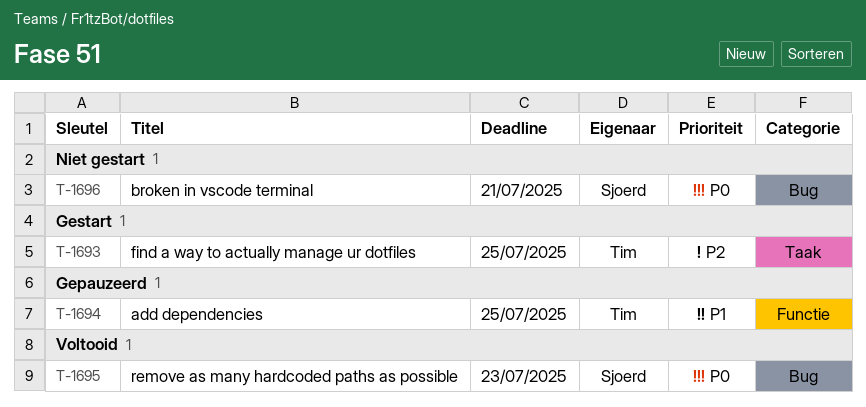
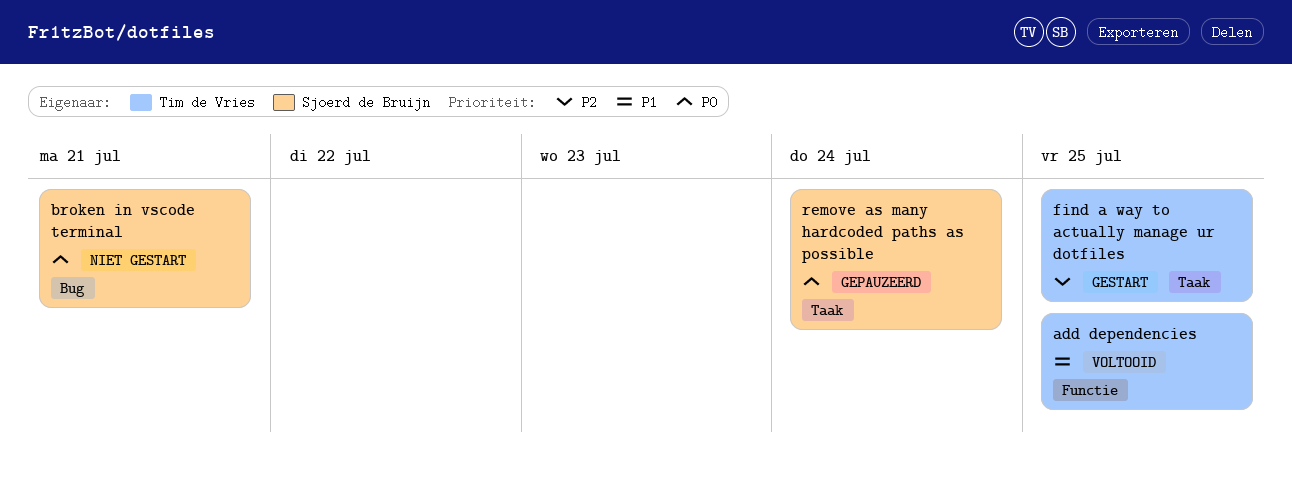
add dependencies, status: Gepauzeerd -> Voltooid
remove as many hardcoded paths as possible, status: Voltooid -> Gepauzeerd
remove as many hardcoded paths as possible, label: Bug -> Taak
remove as many hardcoded paths as possible, due: Jul 23 -> Jul 24

